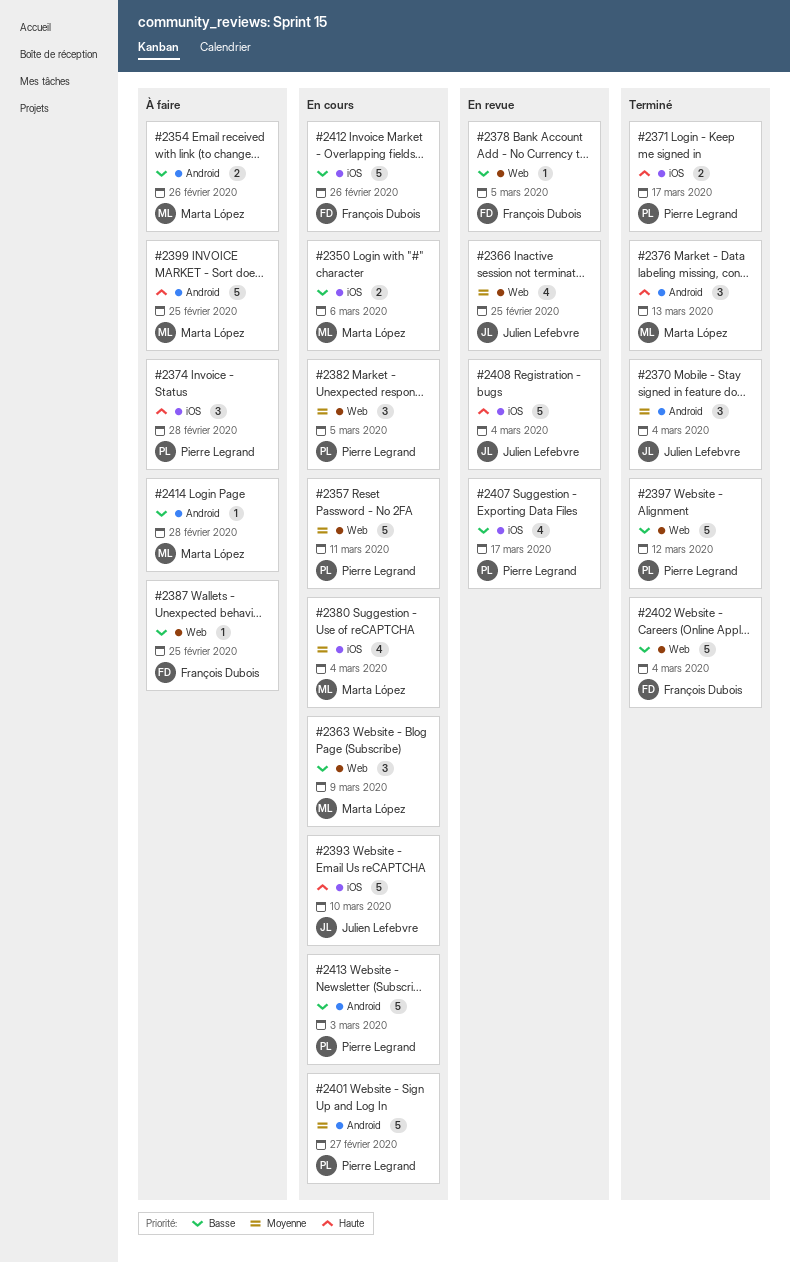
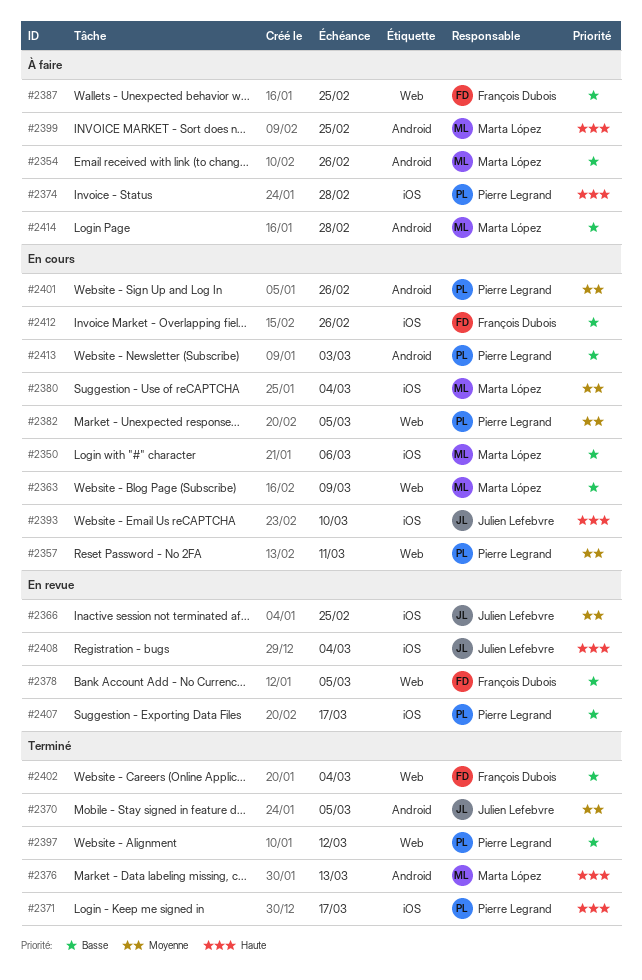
#2366, label: Web -> iOS
#2370, due: Mar 4 -> Mar 5
#2401, due: Feb 27 -> Feb 26

